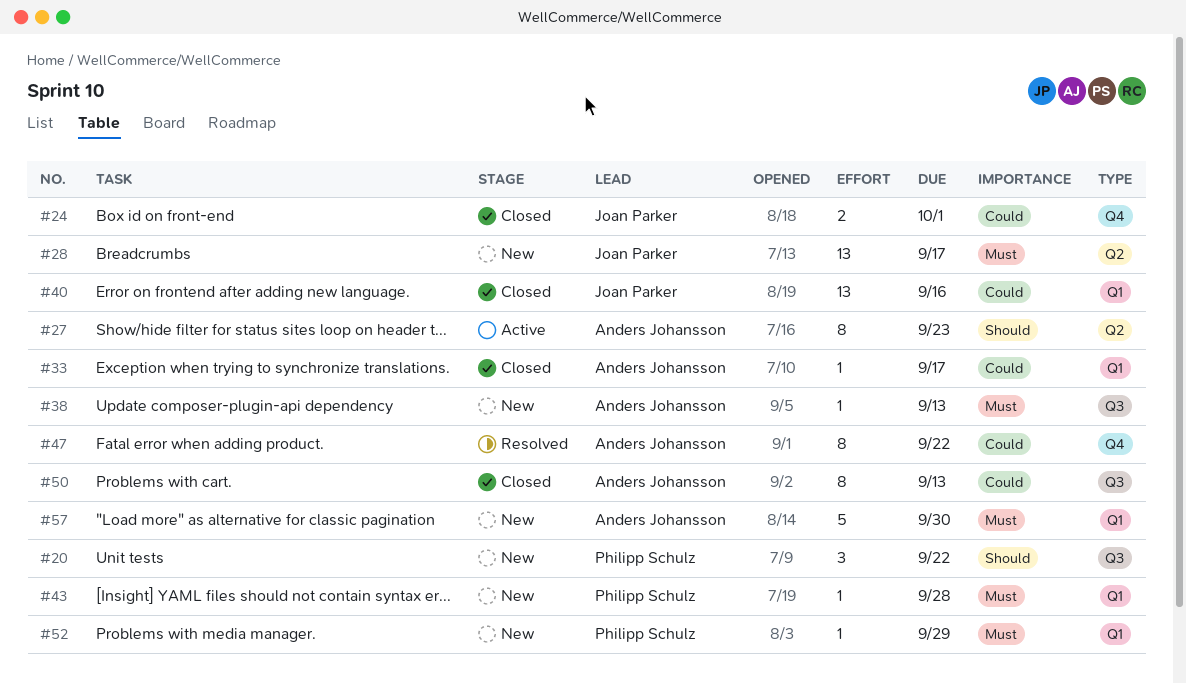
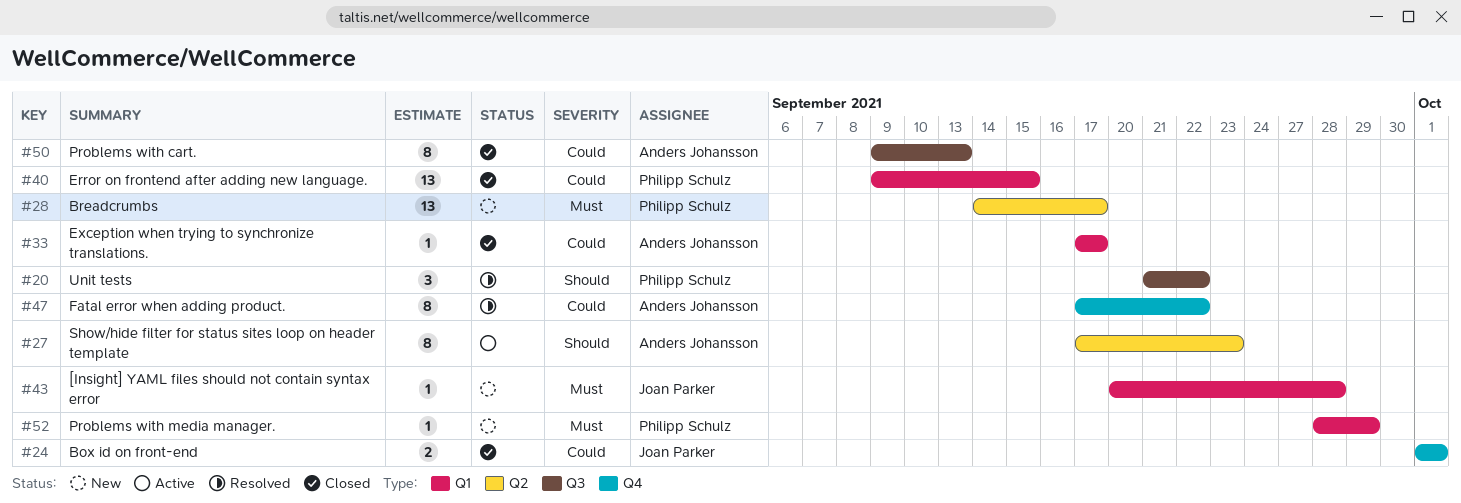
#20, status: New -> Resolved
#28, owner: Joan Parker -> Philipp Schulz
#38: present -> none
#40, owner: Joan Parker -> Philipp Schulz
#40, due: Sep 16 -> Sep 15
#43, owner: Philipp Schulz -> Joan Parker
#57: present -> none

